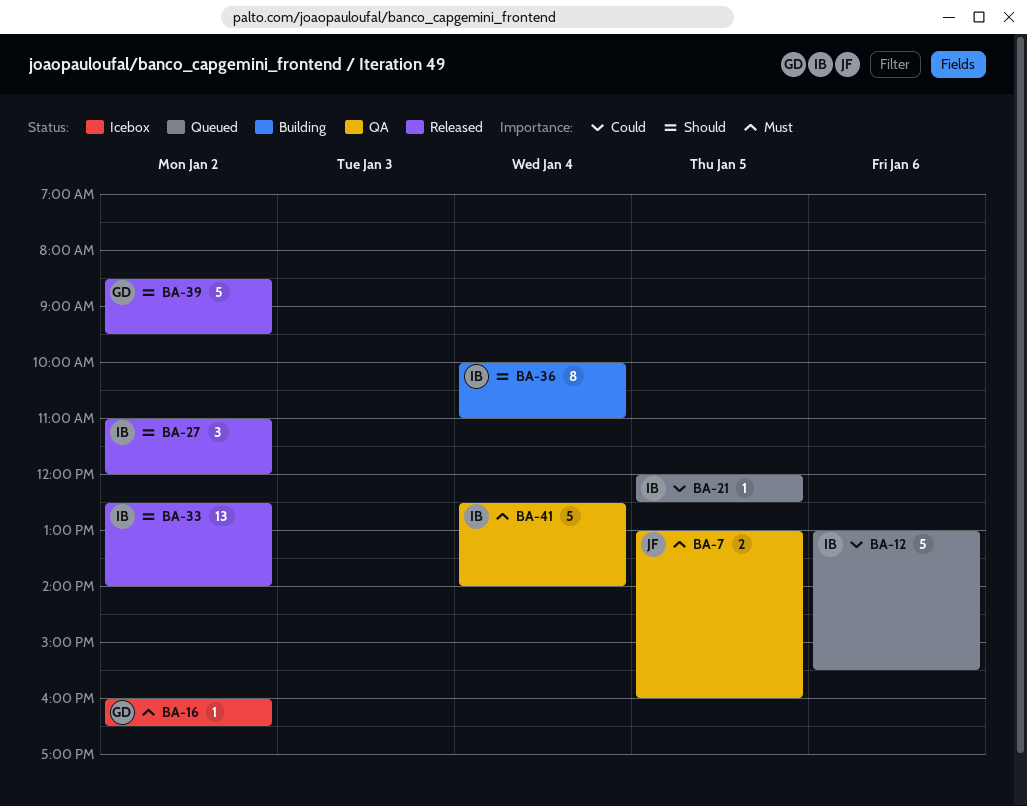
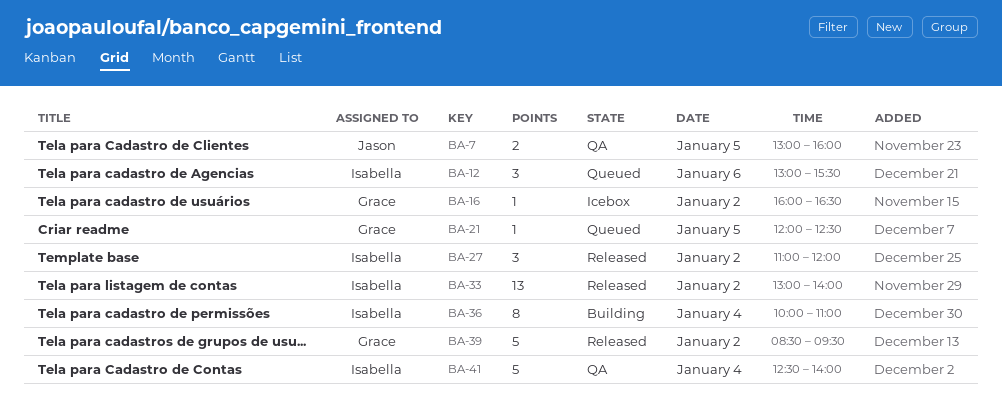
BA-12, estimate: 5 -> 3
BA-21, owner: Isabella -> Grace
BA-33, begins: 12:30 -> 13:00

